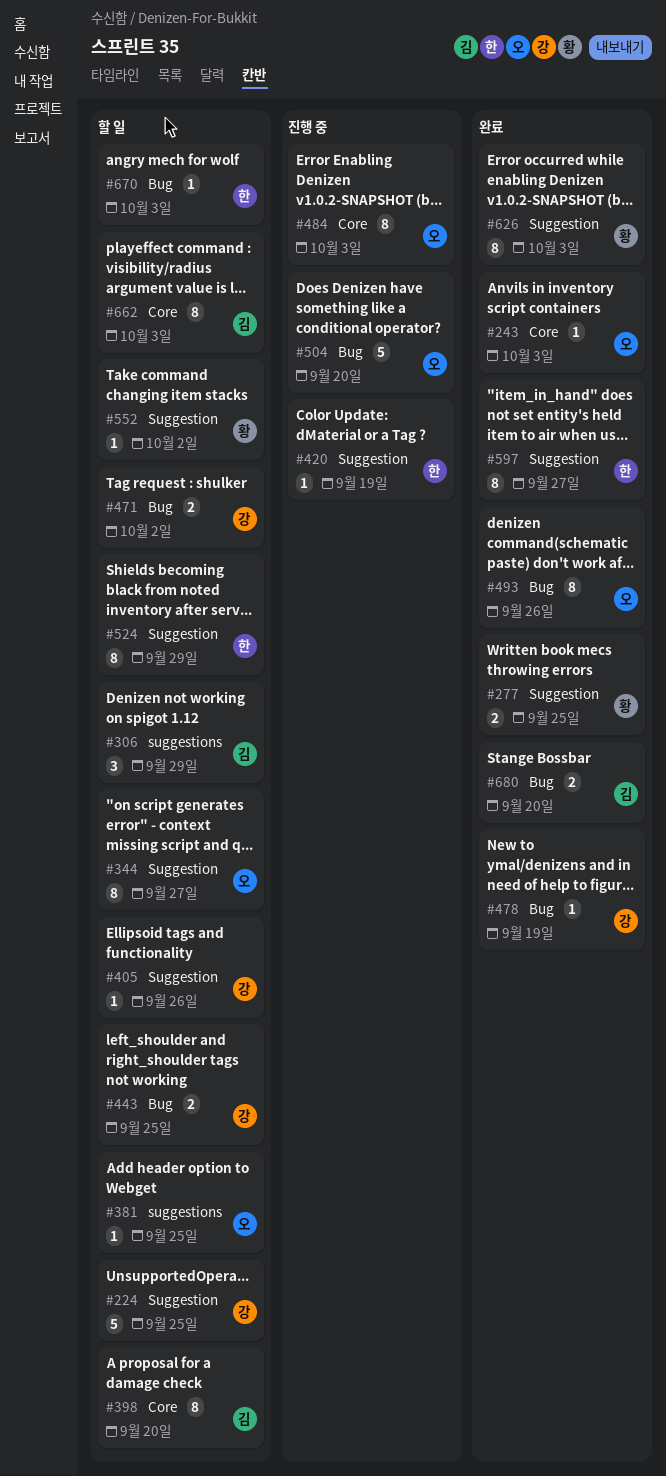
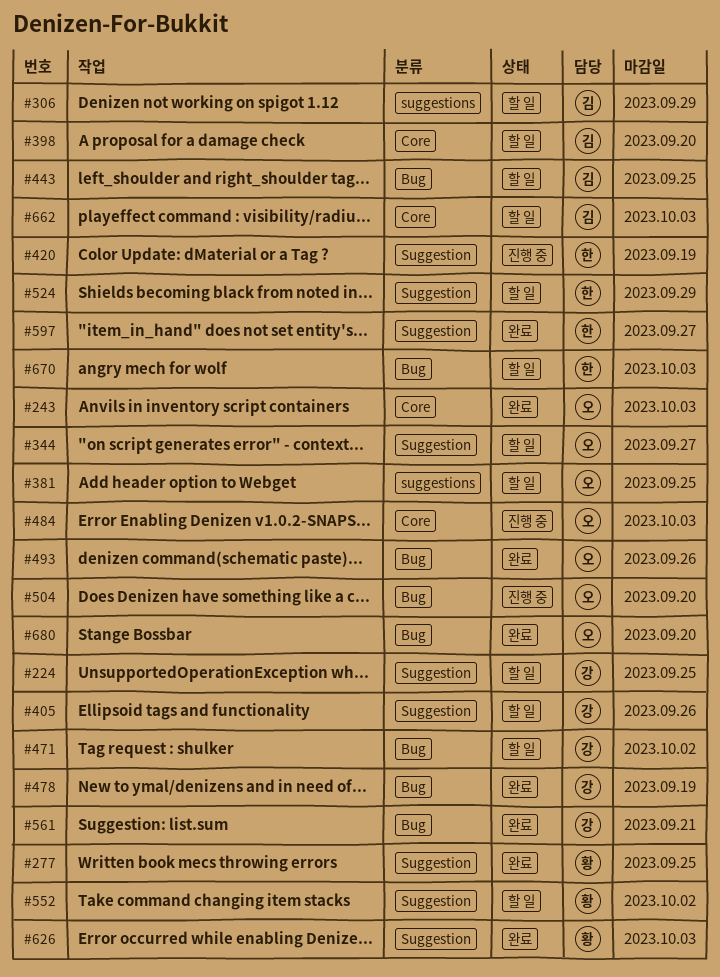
#443, owner: 강 -> 김
#561: none -> present
#680, owner: 김 -> 오

